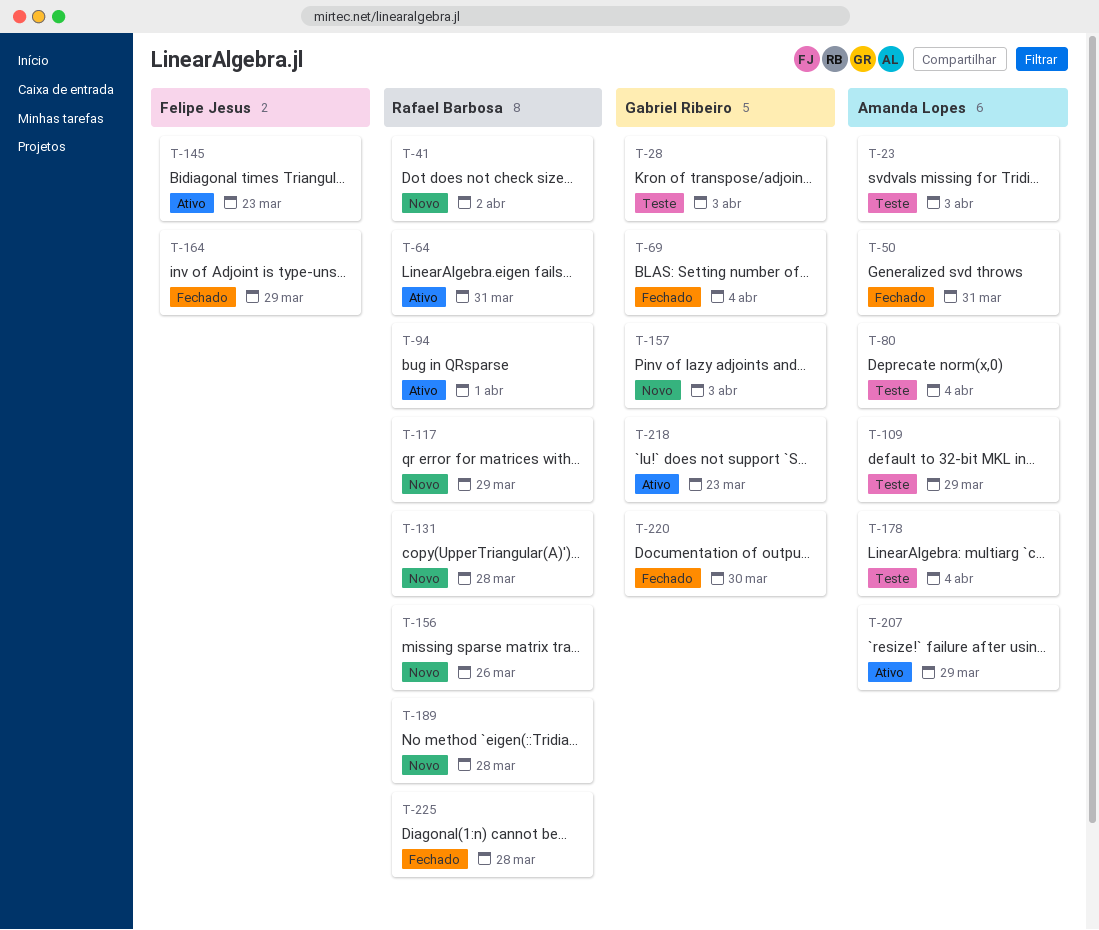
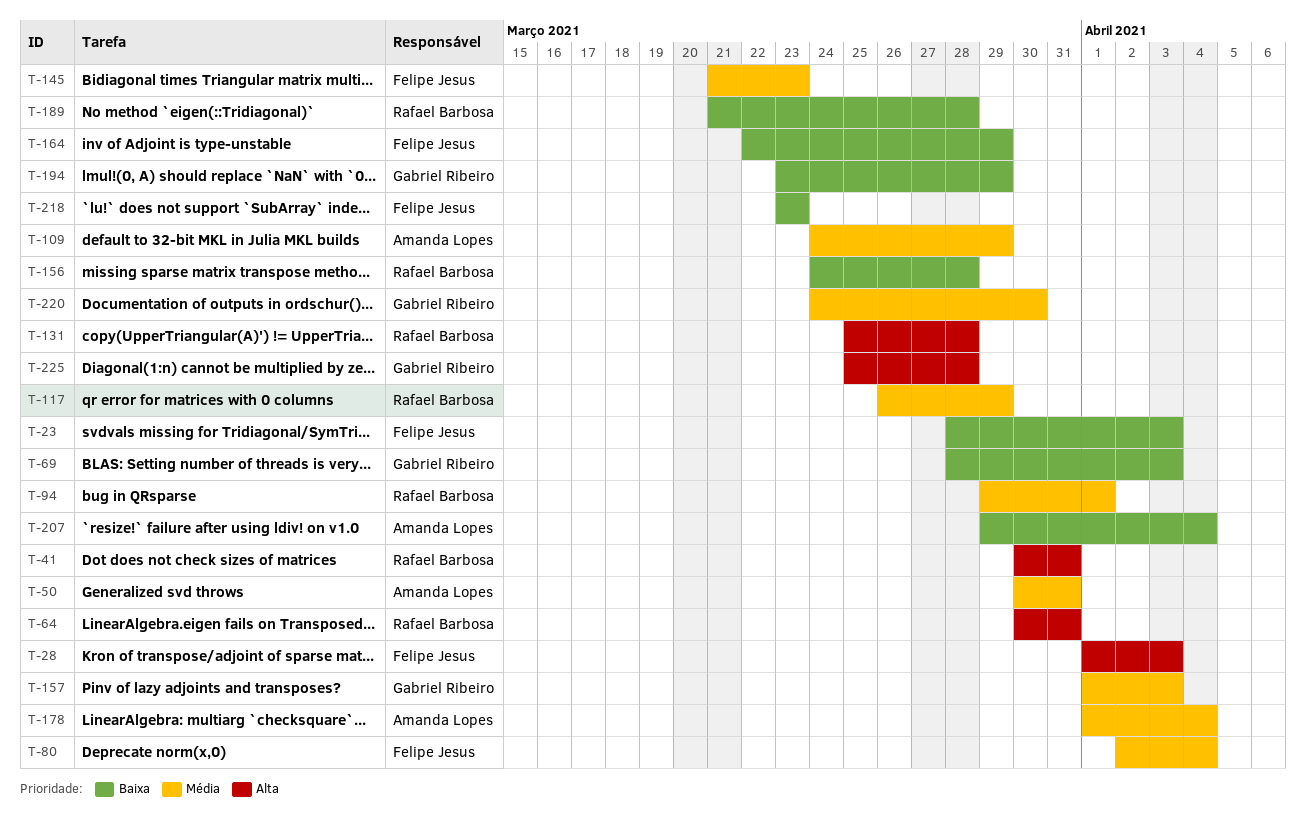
T-23, owner: Amanda Lopes -> Felipe Jesus
T-28, owner: Gabriel Ribeiro -> Felipe Jesus
T-41, due: Apr 2 -> Mar 31
T-69, due: Apr 4 -> Apr 3
T-80, owner: Amanda Lopes -> Felipe Jesus
T-156, due: Mar 26 -> Mar 28
T-194: none -> present
T-207, due: Mar 29 -> Apr 4
T-218, owner: Gabriel Ribeiro -> Felipe Jesus
T-225, owner: Rafael Barbosa -> Gabriel Ribeiro

